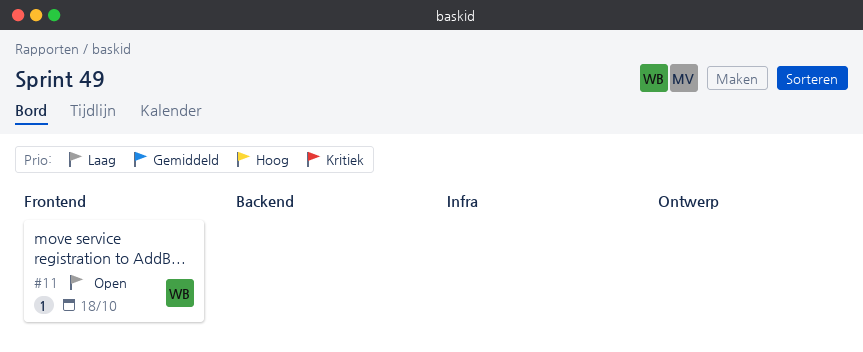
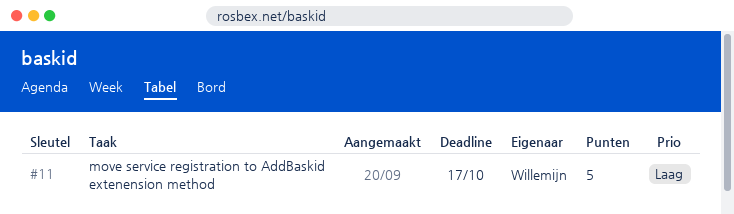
#11, estimate: 1 -> 5
#11, due: Oct 18 -> Oct 17

